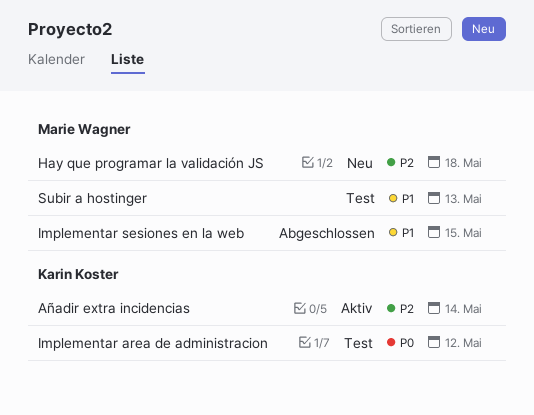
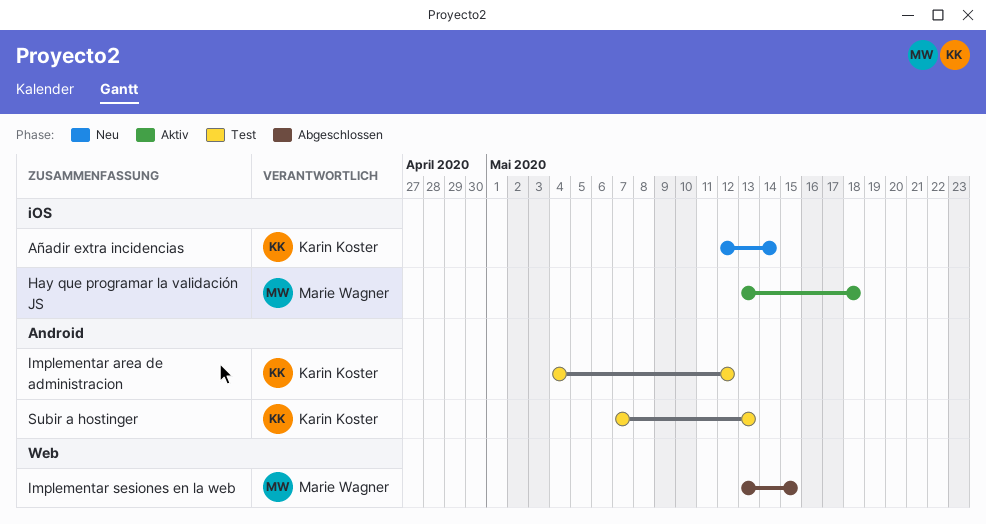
Añadir extra incidencias, status: Aktiv -> Neu
Hay que programar la validación JS, status: Neu -> Aktiv
Subir a hostinger, owner: Marie Wagner -> Karin Koster

